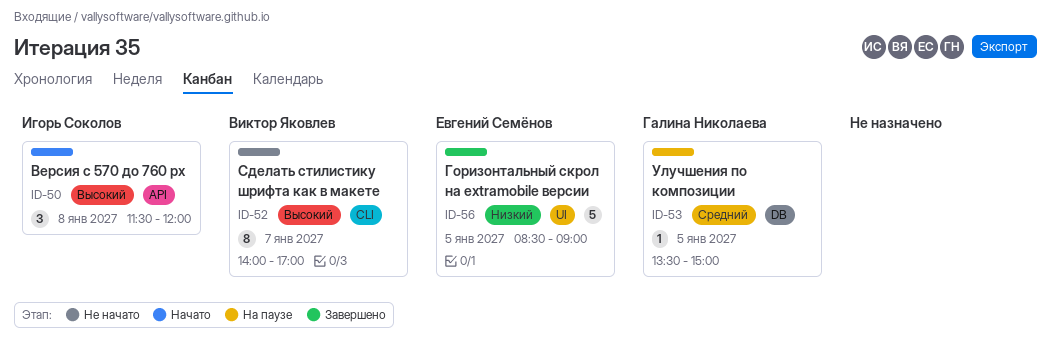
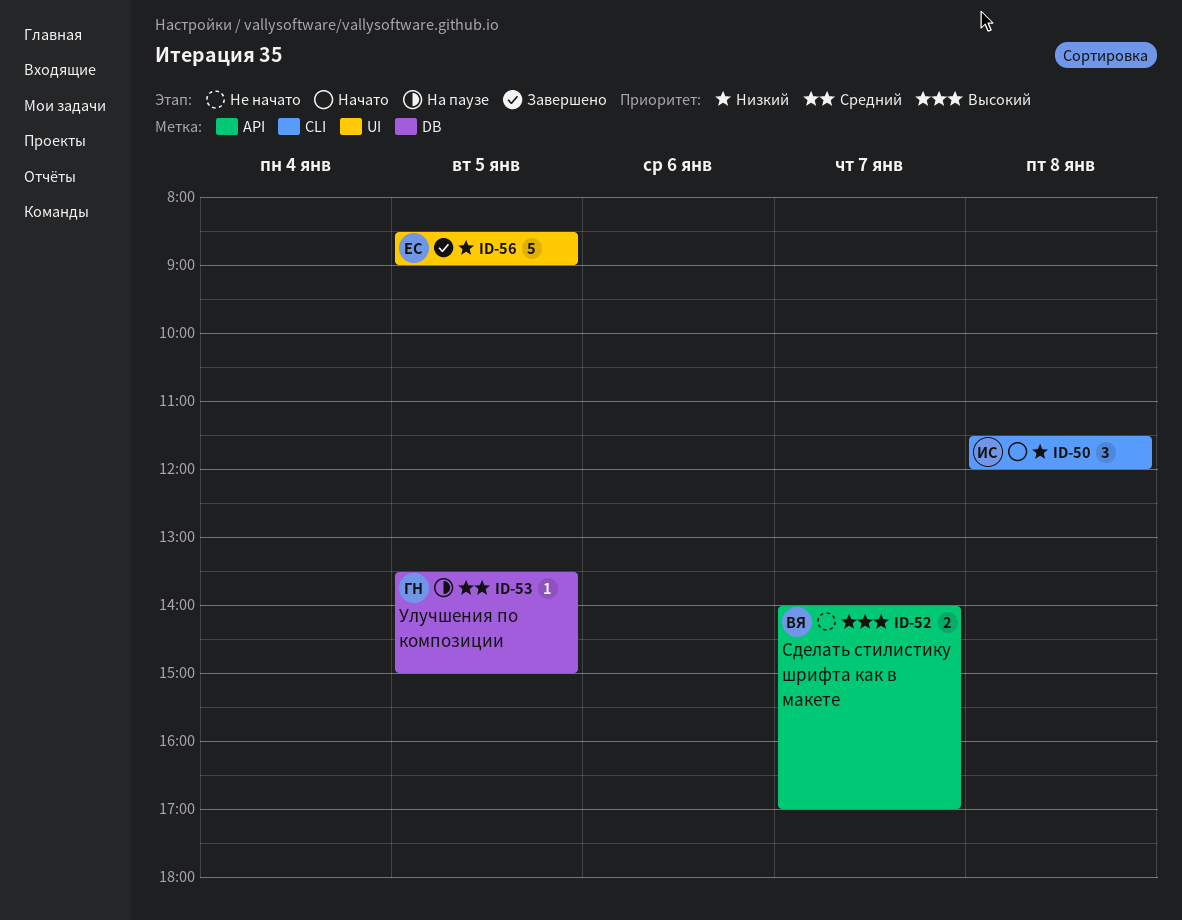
ID-50, priority: Высокий -> Низкий
ID-50, label: API -> CLI
ID-52, label: CLI -> API
ID-52, estimate: 8 -> 2

